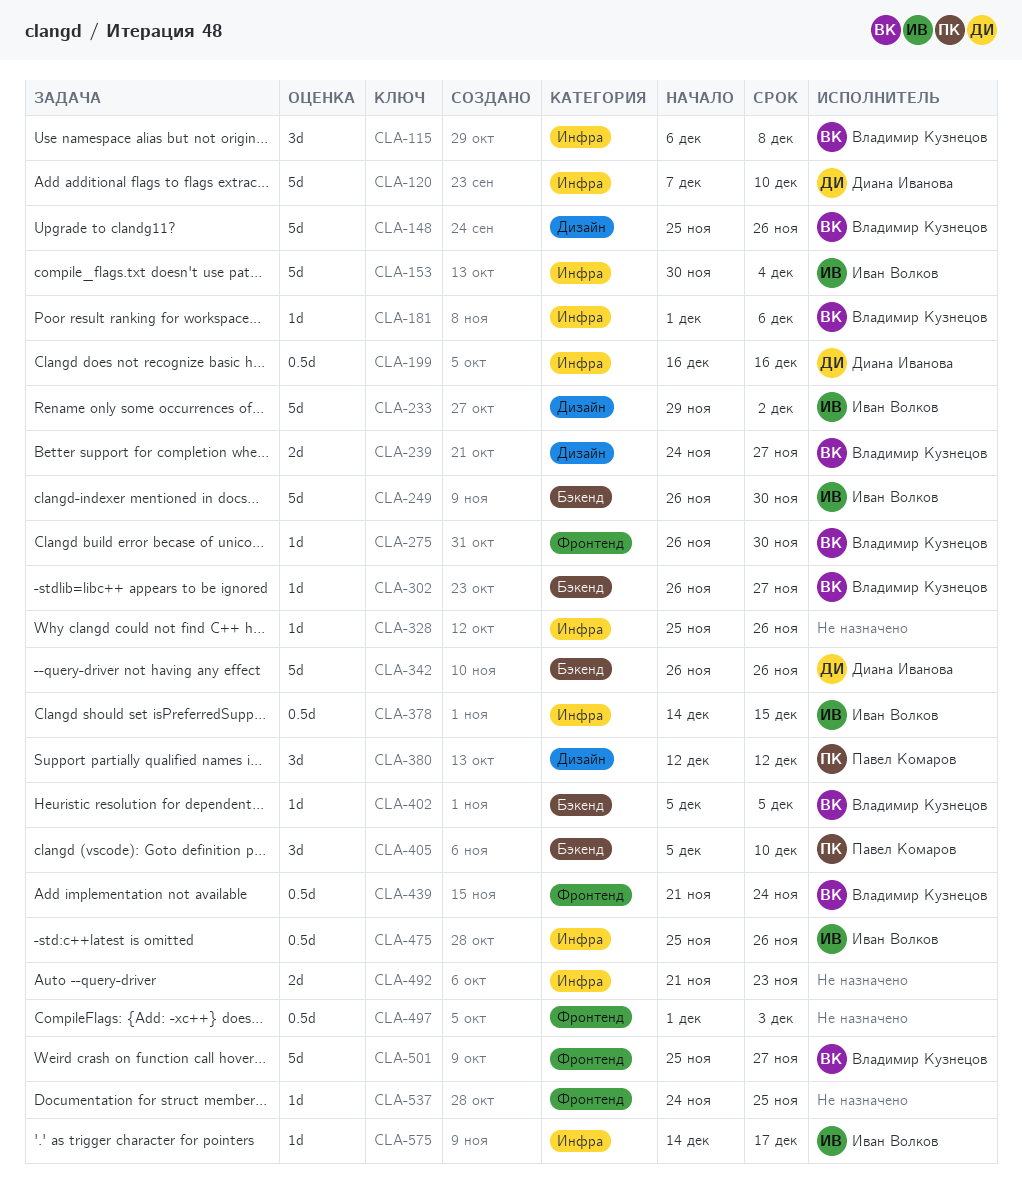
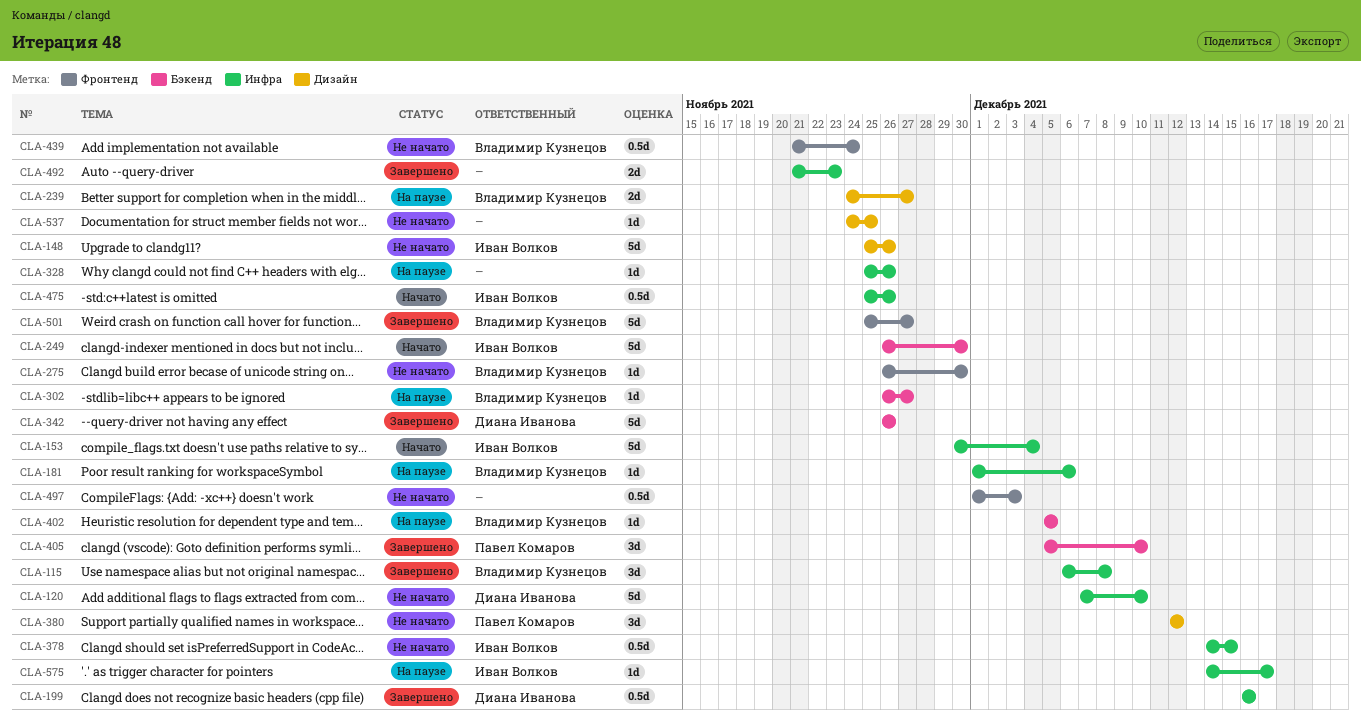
CLA-148, owner: Владимир Кузнецов -> Иван Волков
CLA-233: present -> none
CLA-537, label: Фронтенд -> Дизайн

